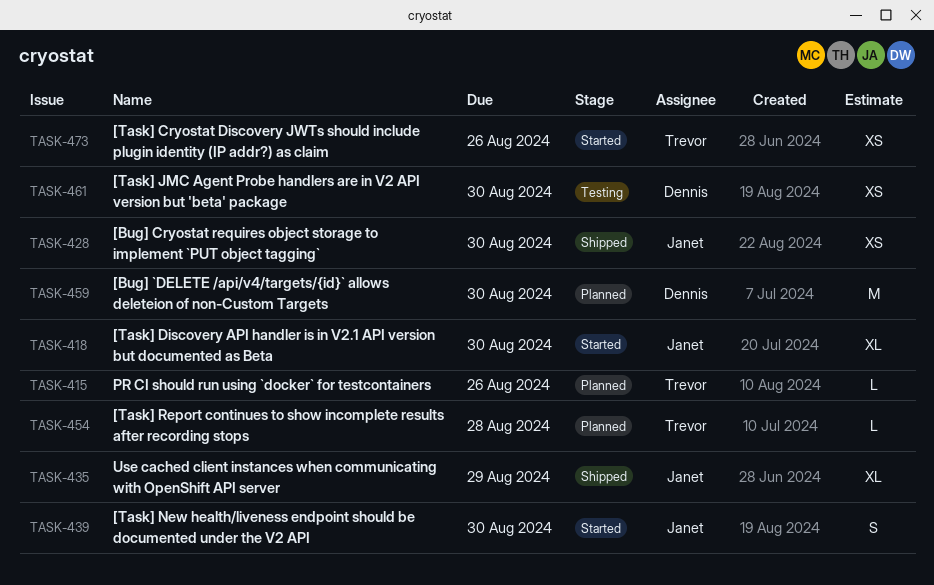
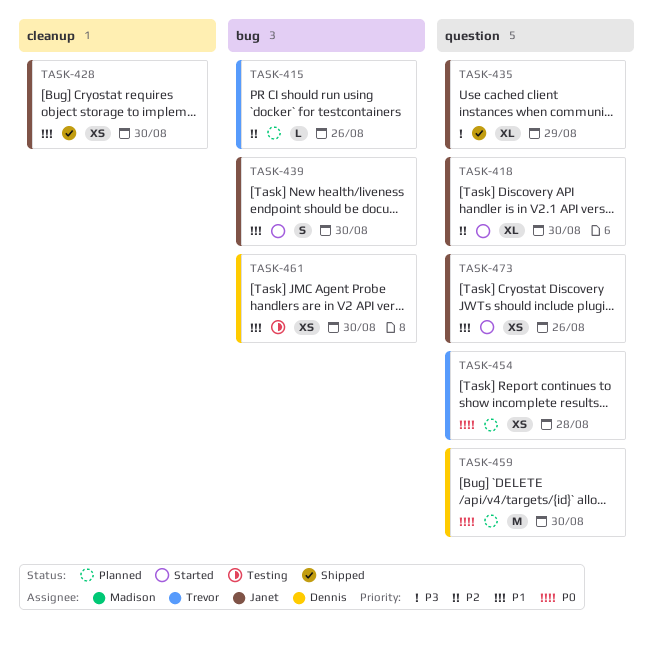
TASK-454, estimate: L -> XS
TASK-473, owner: Trevor -> Janet

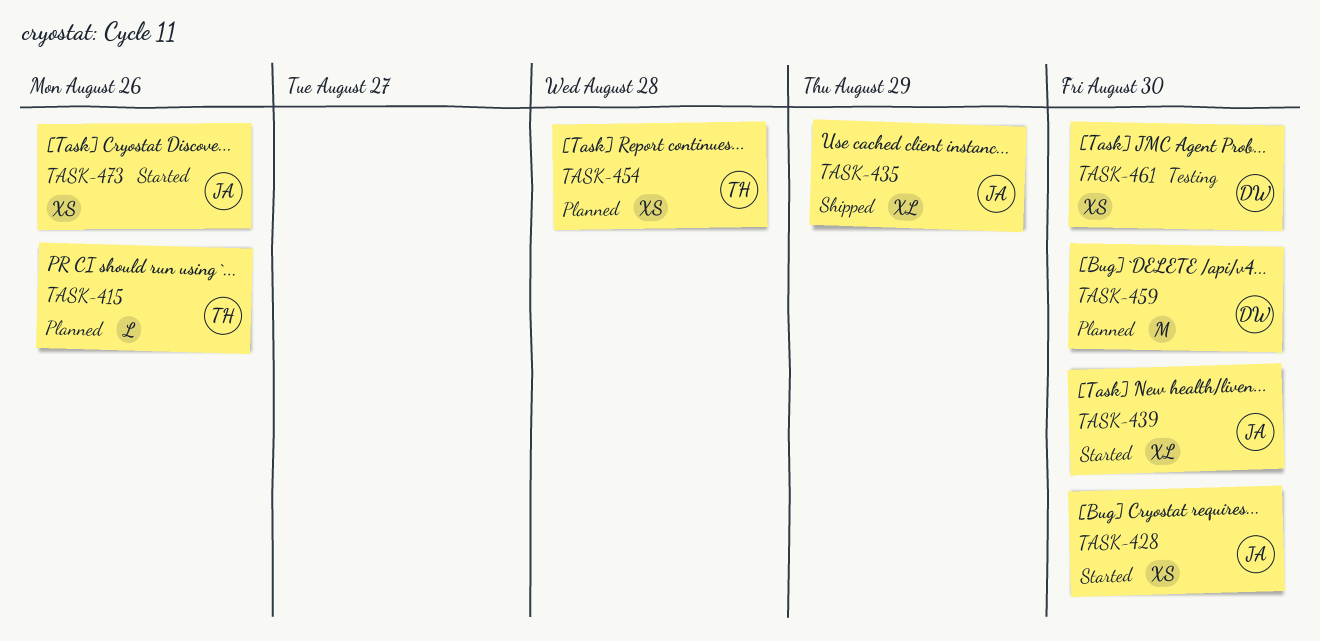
TASK-418: present -> none
TASK-428, status: Shipped -> Started
TASK-439, estimate: S -> XL

